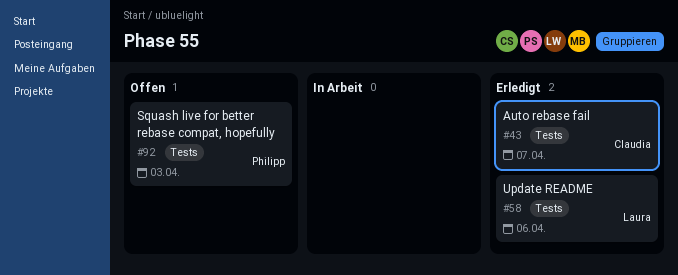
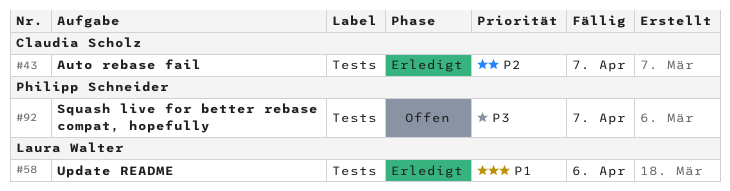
#92, due: Apr 3 -> Apr 7

